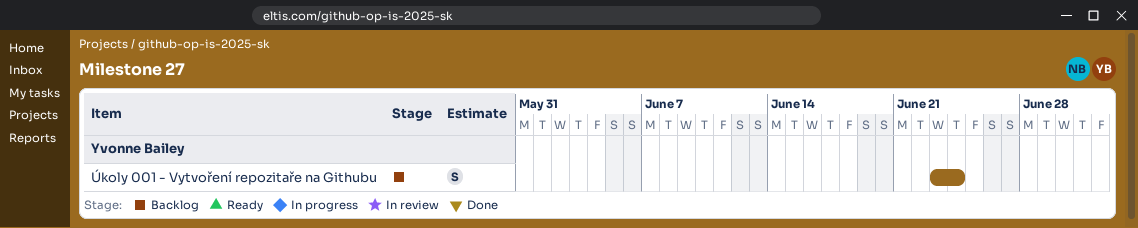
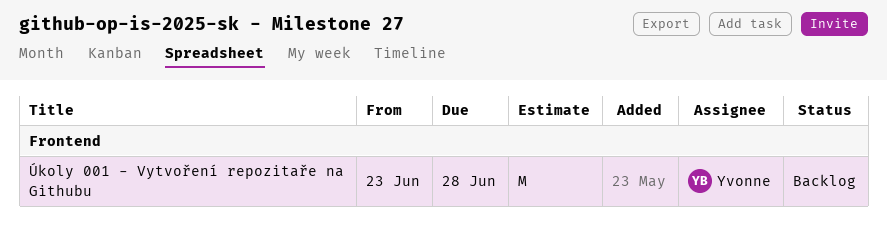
Úkoly 001 - Vytvoření repozitaře na Githubu, estimate: S -> M
Úkoly 001 - Vytvoření repozitaře na Githubu, due: Jun 24 -> Jun 28

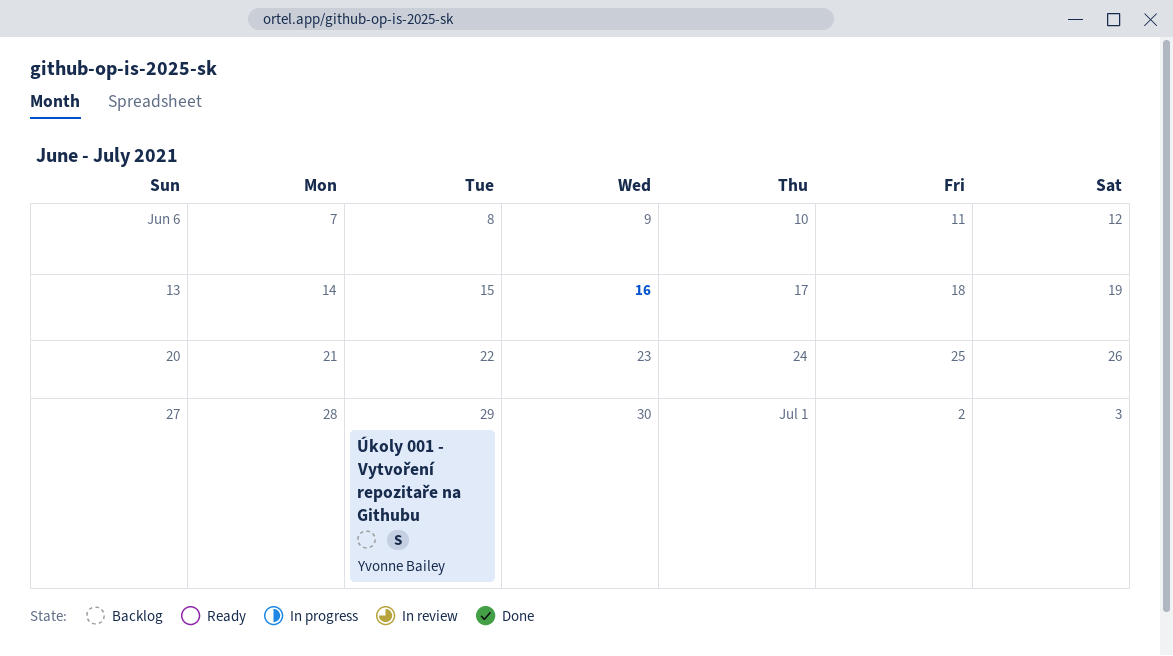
Úkoly 001 - Vytvoření repozitaře na Githubu, estimate: M -> S
Úkoly 001 - Vytvoření repozitaře na Githubu, due: Jun 28 -> Jun 29

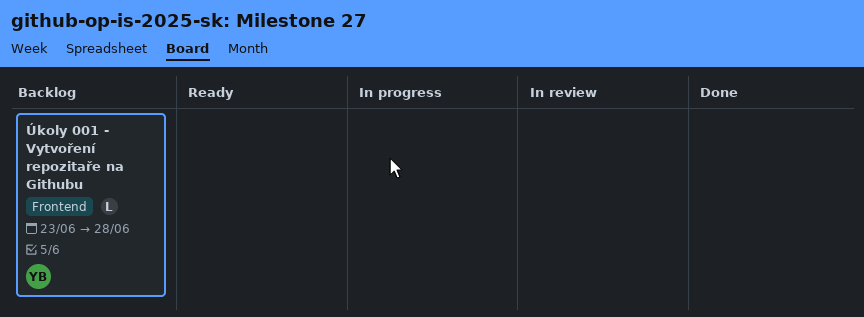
Úkoly 001 - Vytvoření repozitaře na Githubu, estimate: S -> L
Úkoly 001 - Vytvoření repozitaře na Githubu, due: Jun 29 -> Jun 28

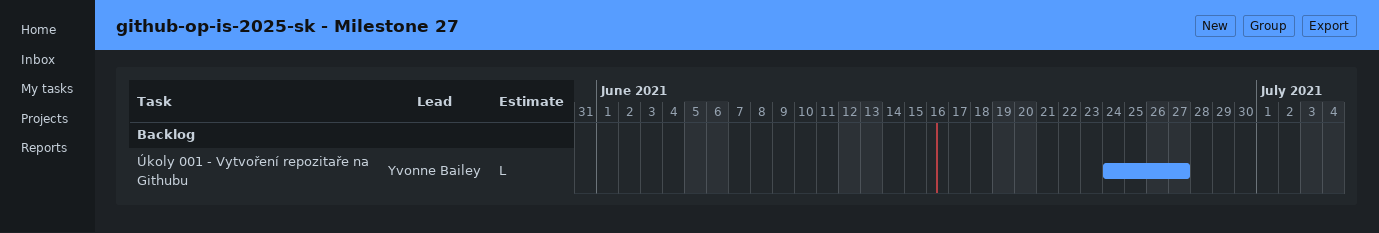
Úkoly 001 - Vytvoření repozitaře na Githubu, start: Jun 23 -> Jun 24
Úkoly 001 - Vytvoření repozitaře na Githubu, due: Jun 28 -> Jun 27

